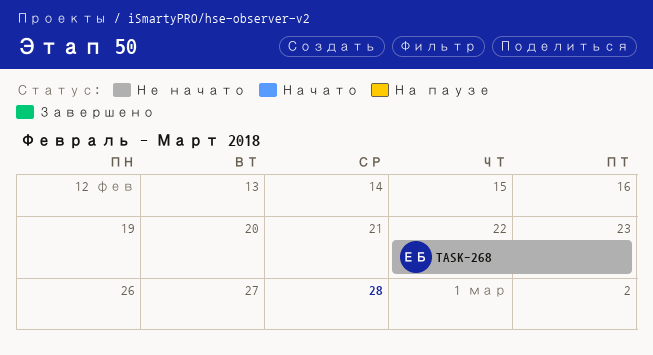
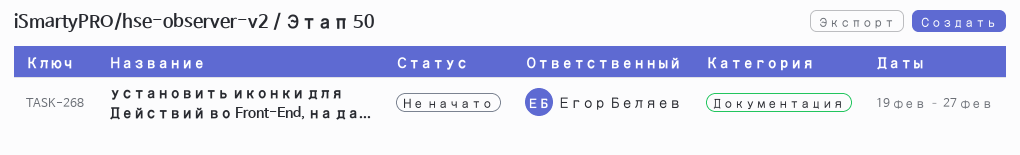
TASK-268, start: Feb 22 -> Feb 19
TASK-268, due: Feb 23 -> Feb 27

